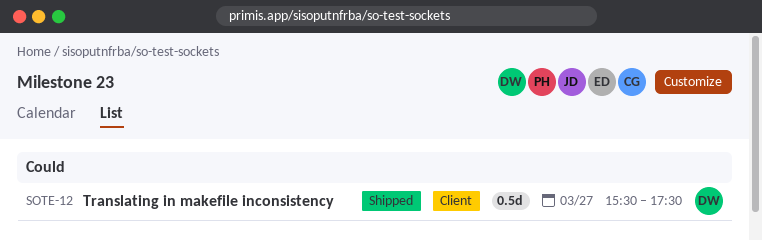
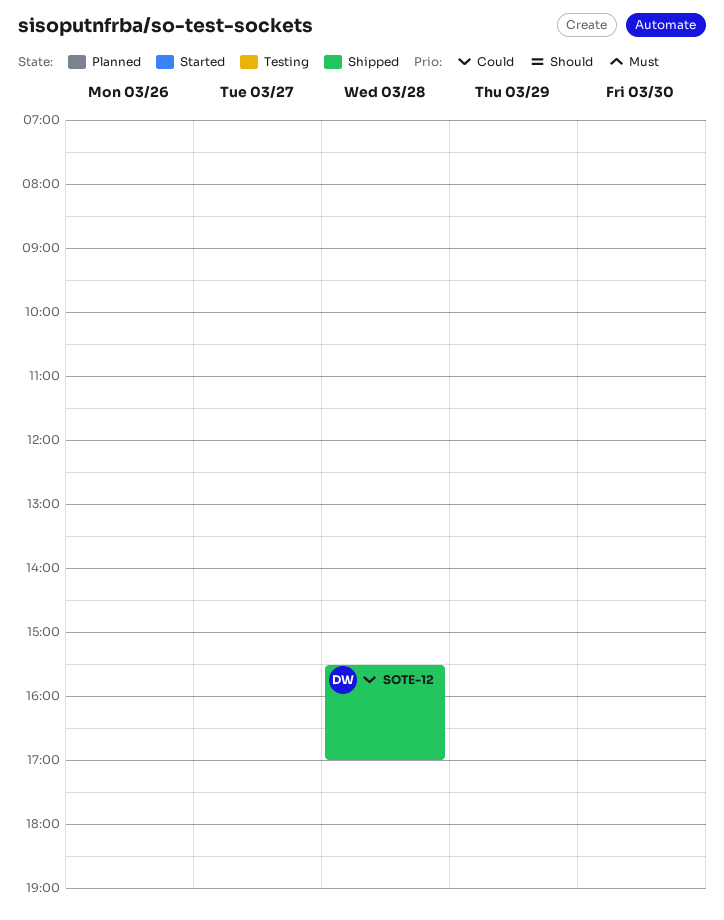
SOTE-12, day: Mar 27 -> Mar 28
SOTE-12, ends: 17:30 -> 17:00

